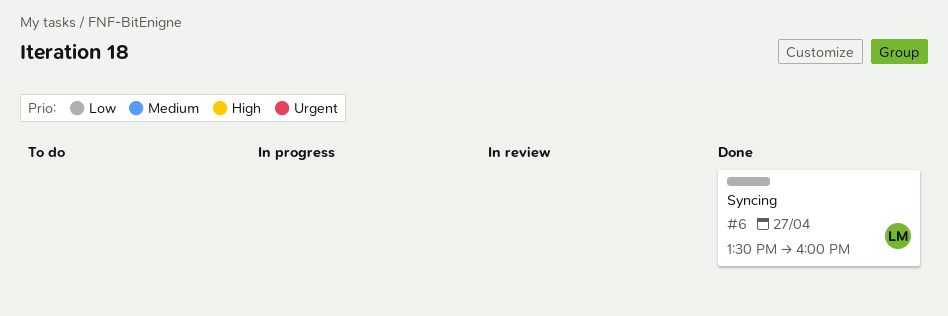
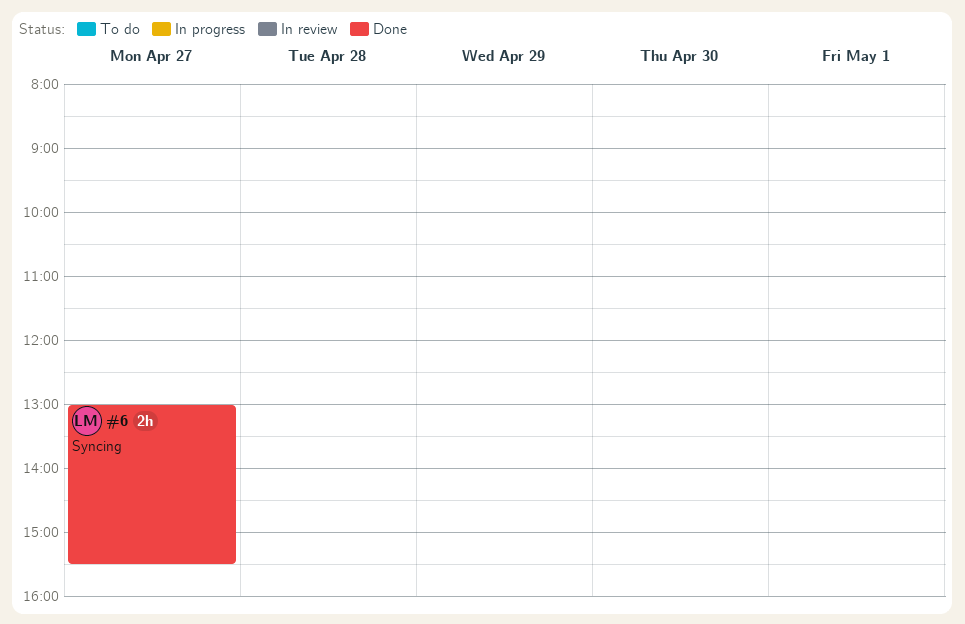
#6, begins: 13:30 -> 13:00
#6, ends: 16:00 -> 15:30

